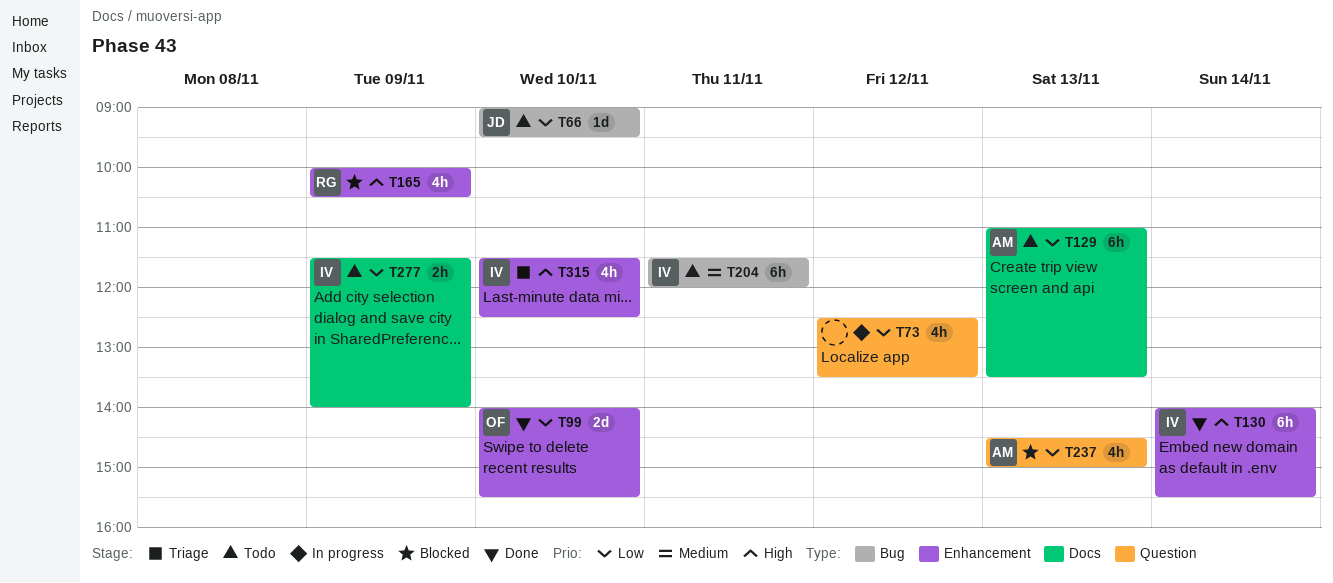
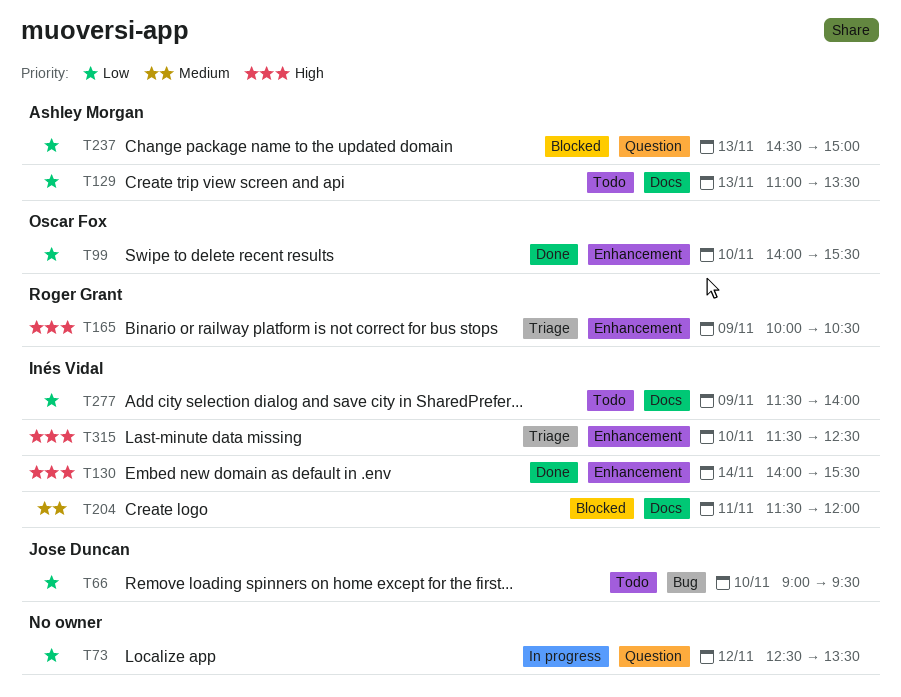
T165, status: Blocked -> Triage
T204, status: Todo -> Blocked
T204, label: Bug -> Docs

